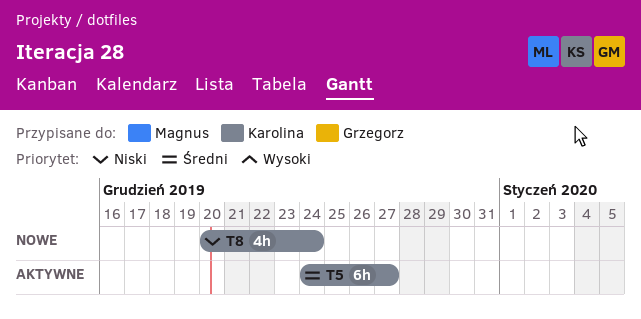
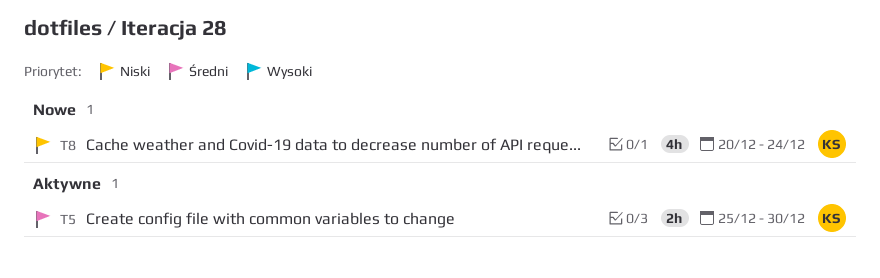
T5, estimate: 6h -> 2h
T5, start: Dec 24 -> Dec 25
T5, due: Dec 27 -> Dec 30

